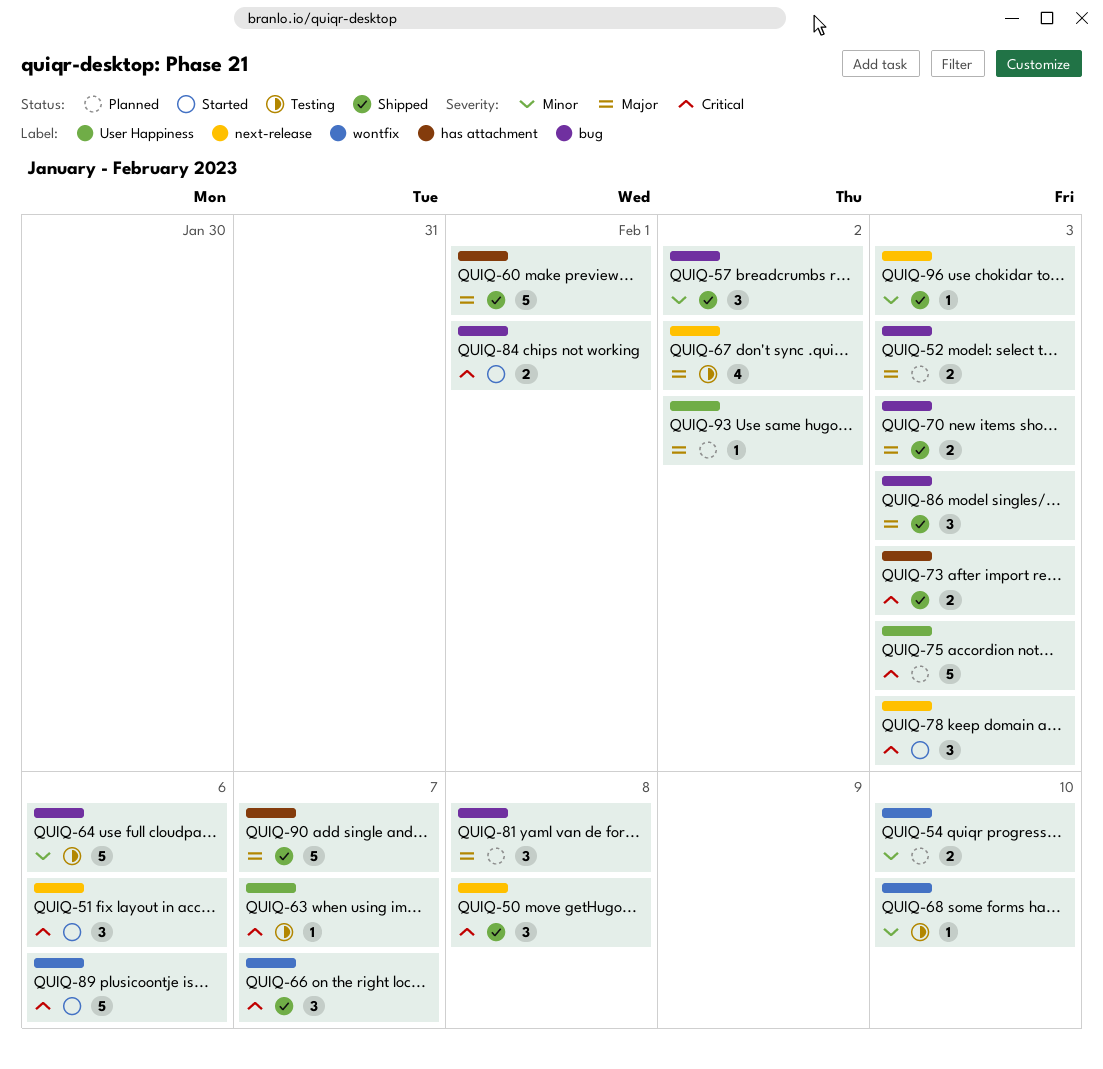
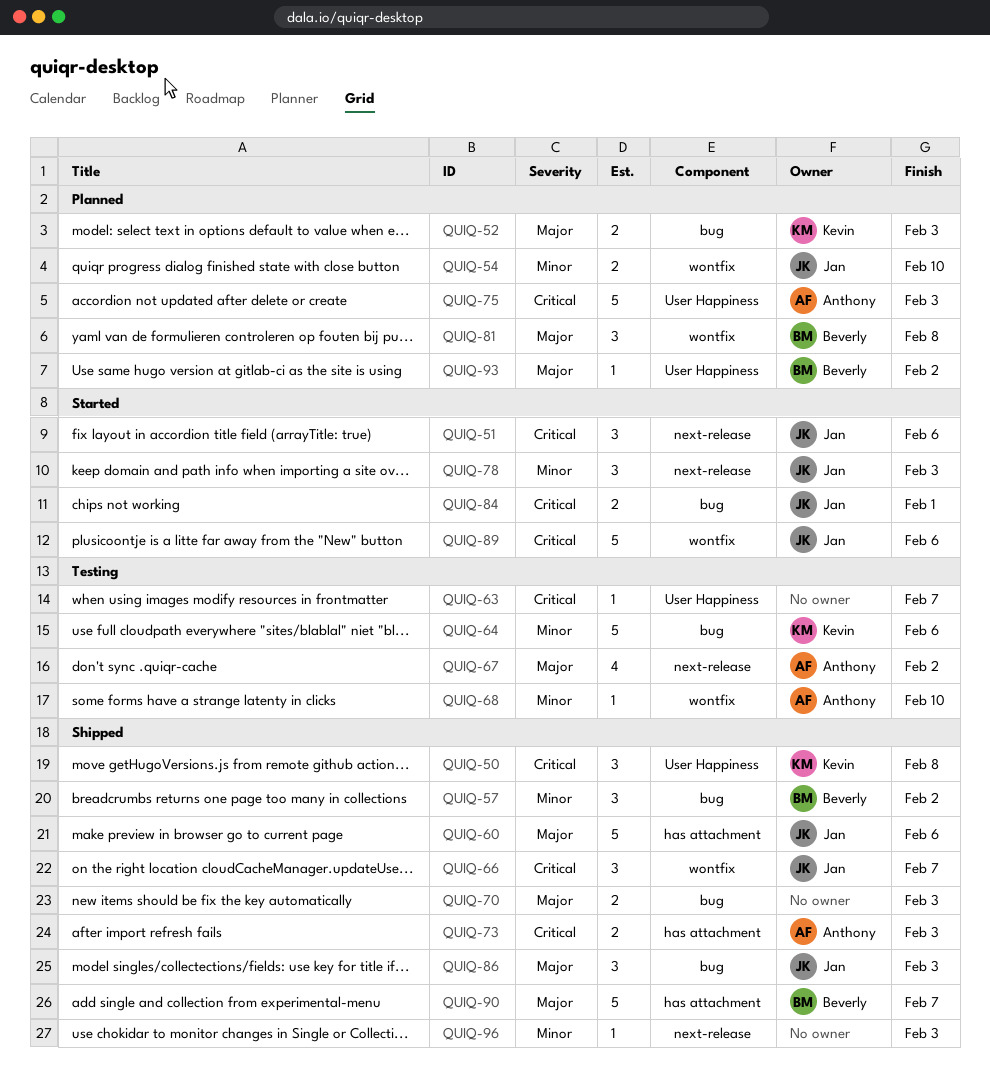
QUIQ-50, label: next-release -> User Happiness
QUIQ-60, due: Feb 1 -> Feb 6
QUIQ-78, priority: Critical -> Minor
QUIQ-81, label: bug -> wontfix

